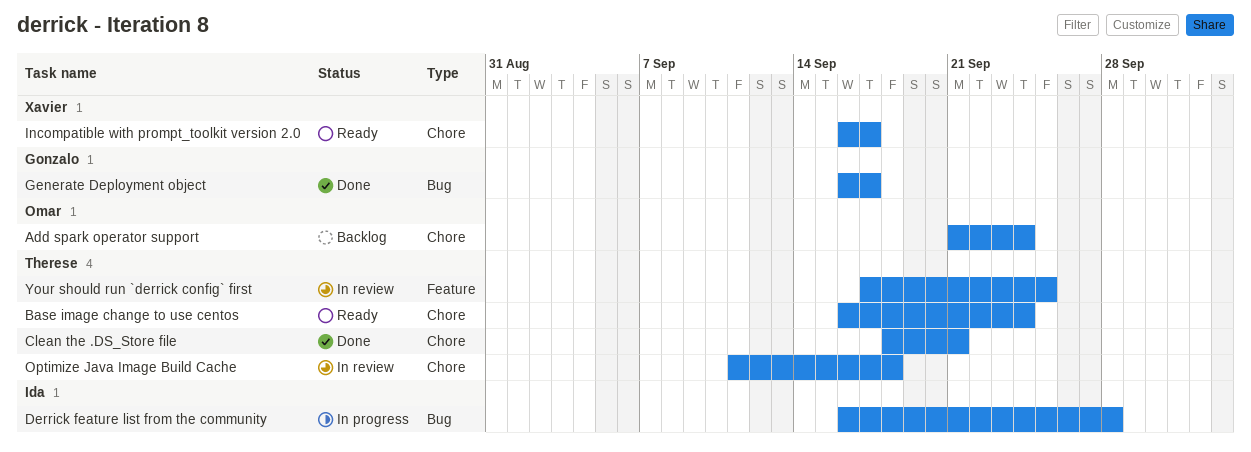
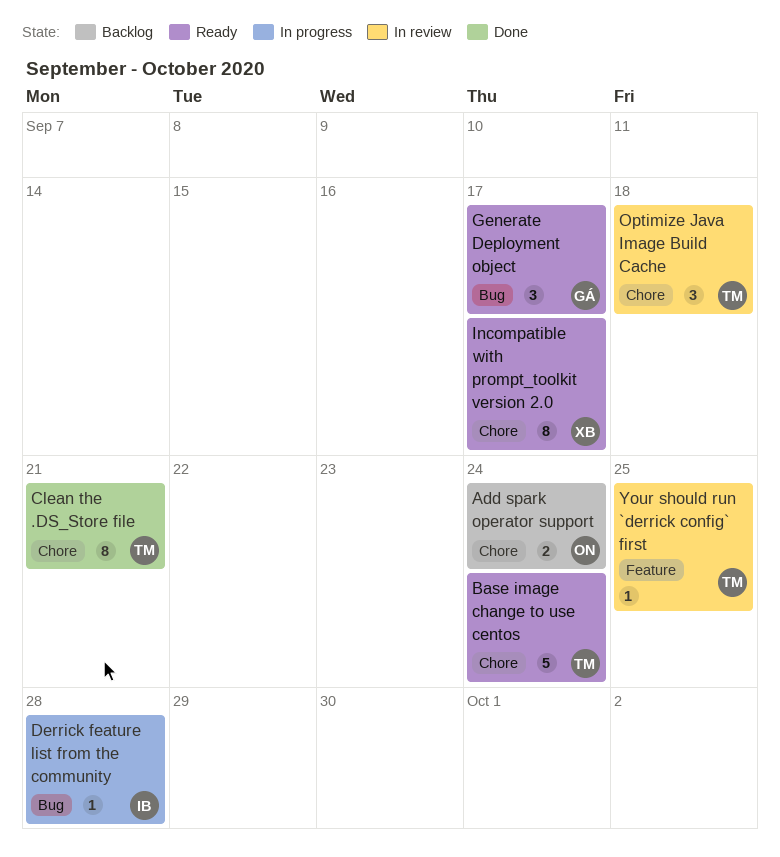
Generate Deployment object, status: Done -> Ready

